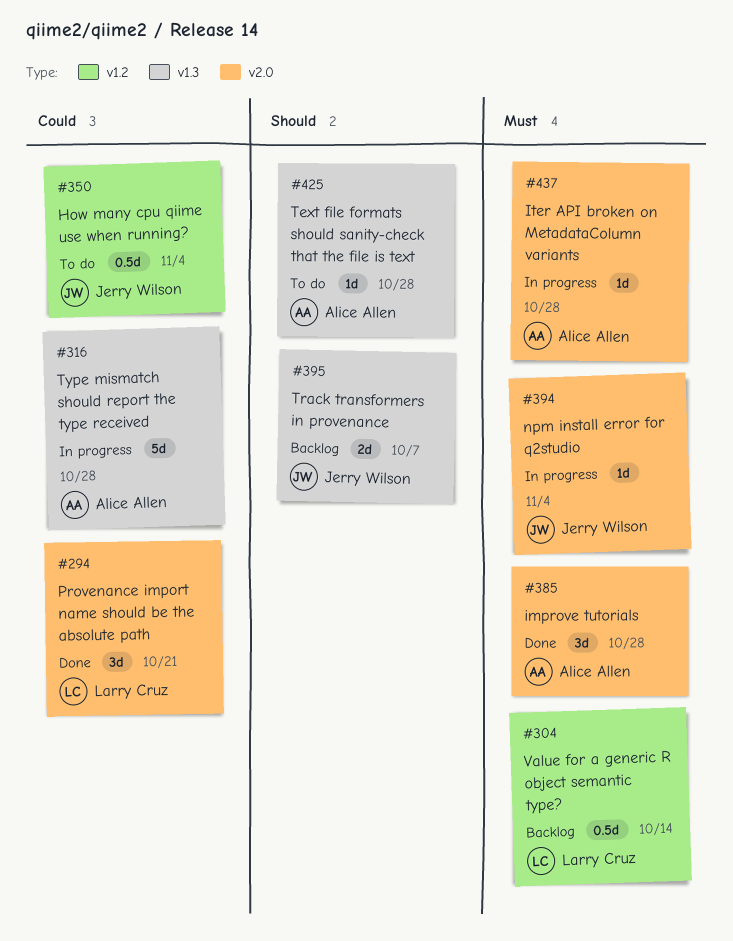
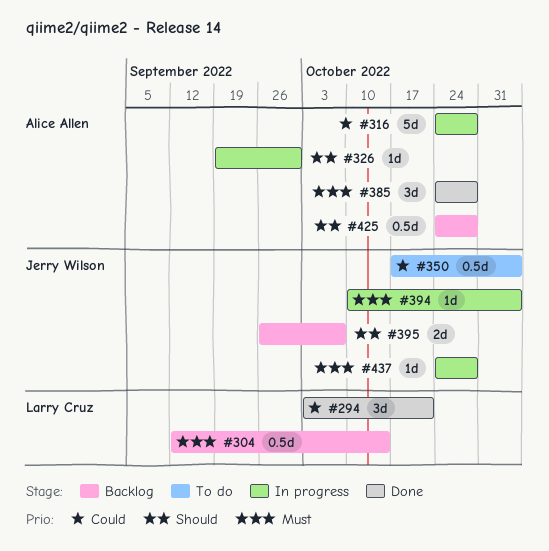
#326: none -> present
#425, status: To do -> Backlog
#425, estimate: 1d -> 0.5d
#437, owner: Alice Allen -> Jerry Wilson

